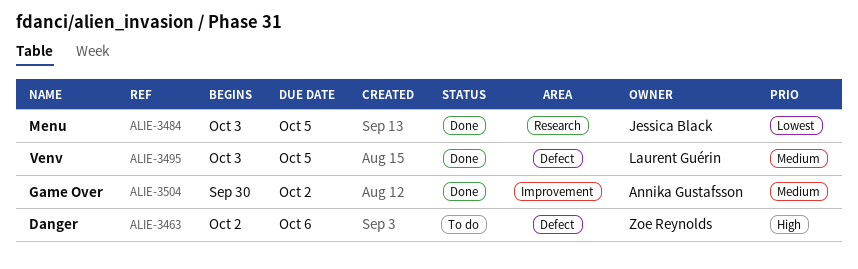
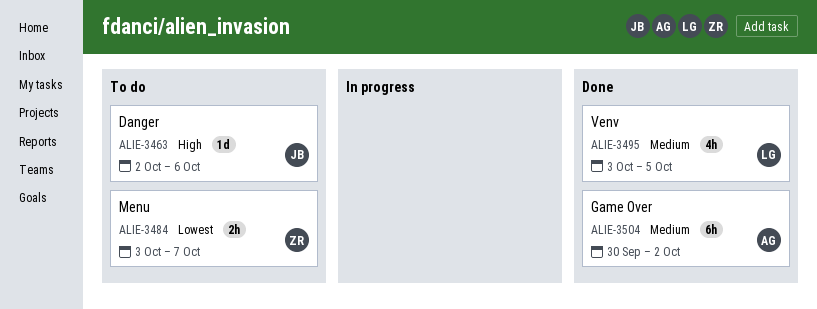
ALIE-3463, owner: Zoe Reynolds -> Jessica Black
ALIE-3484, status: Done -> To do
ALIE-3484, owner: Jessica Black -> Zoe Reynolds
ALIE-3484, due: Oct 5 -> Oct 7

